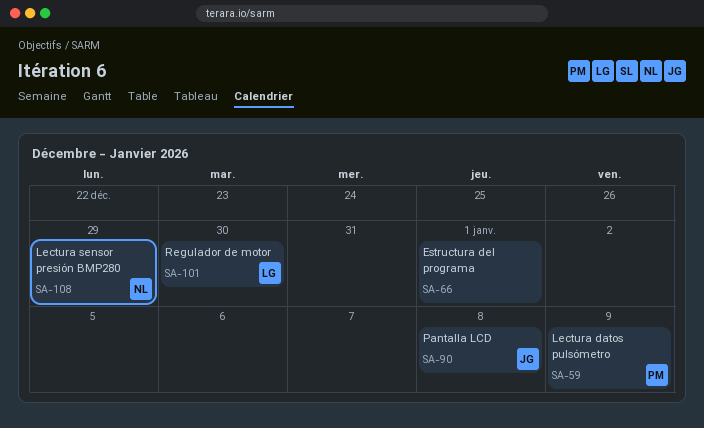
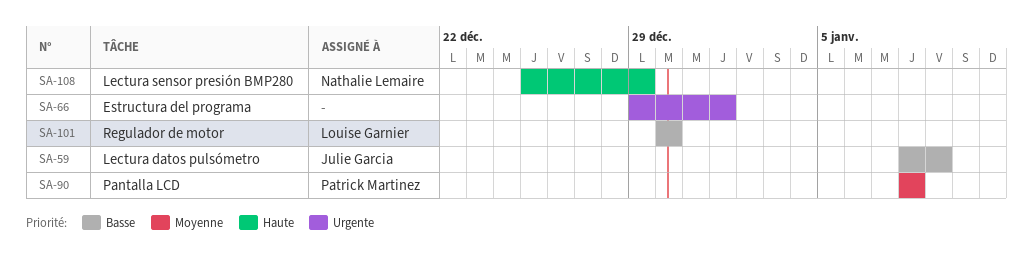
SA-59, owner: Patrick Martinez -> Julie Garcia
SA-90, owner: Julie Garcia -> Patrick Martinez

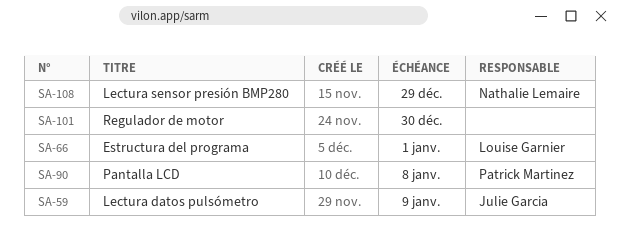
SA-66, owner: none -> Louise Garnier
SA-101, owner: Louise Garnier -> none

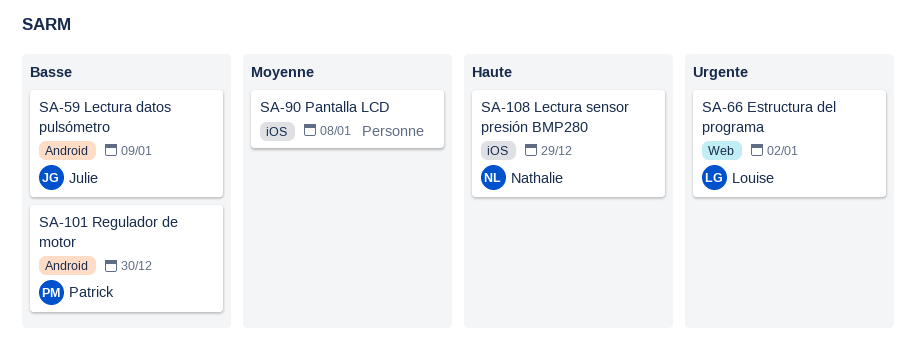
SA-66, due: Jan 1 -> Jan 2
SA-90, owner: Patrick Martinez -> none
SA-101, owner: none -> Patrick Martinez

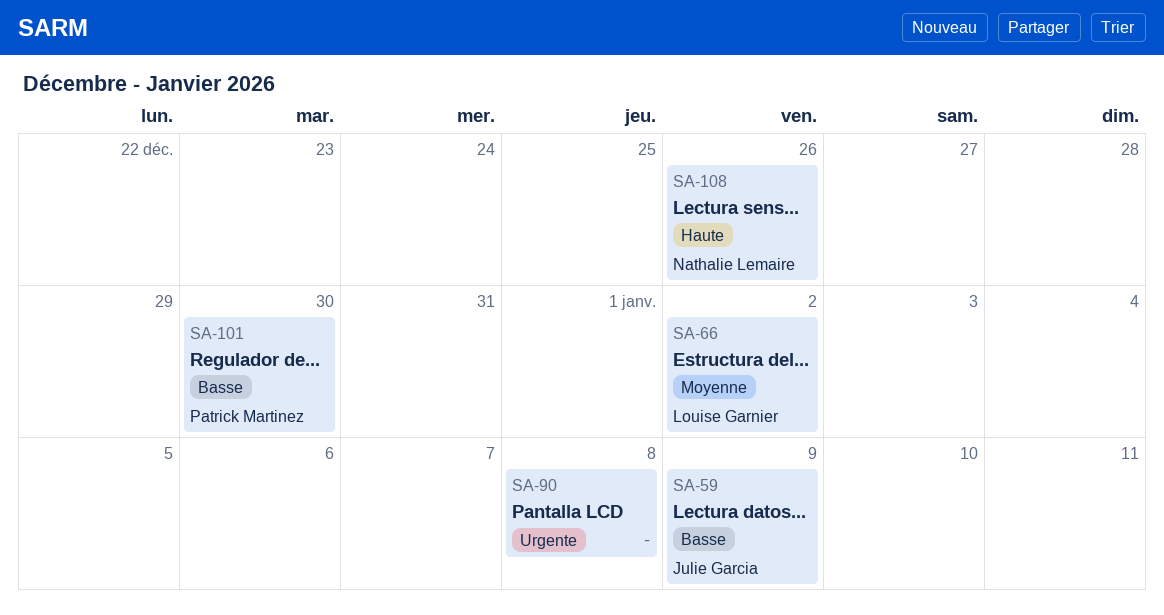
SA-66, priority: Urgente -> Moyenne
SA-90, priority: Moyenne -> Urgente
SA-108, due: Dec 29 -> Dec 26

